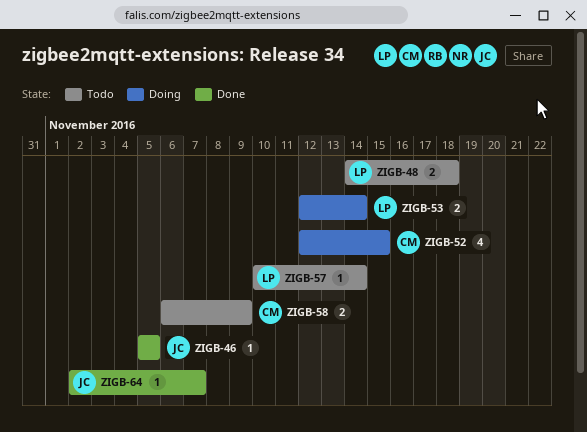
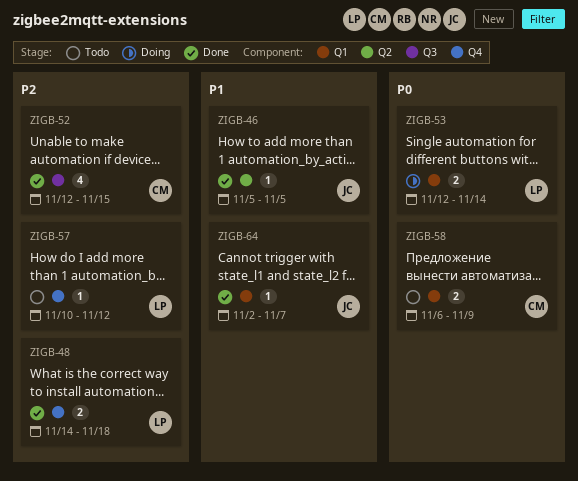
ZIGB-48, status: Todo -> Done
ZIGB-52, status: Doing -> Done
ZIGB-57, due: Nov 14 -> Nov 12

